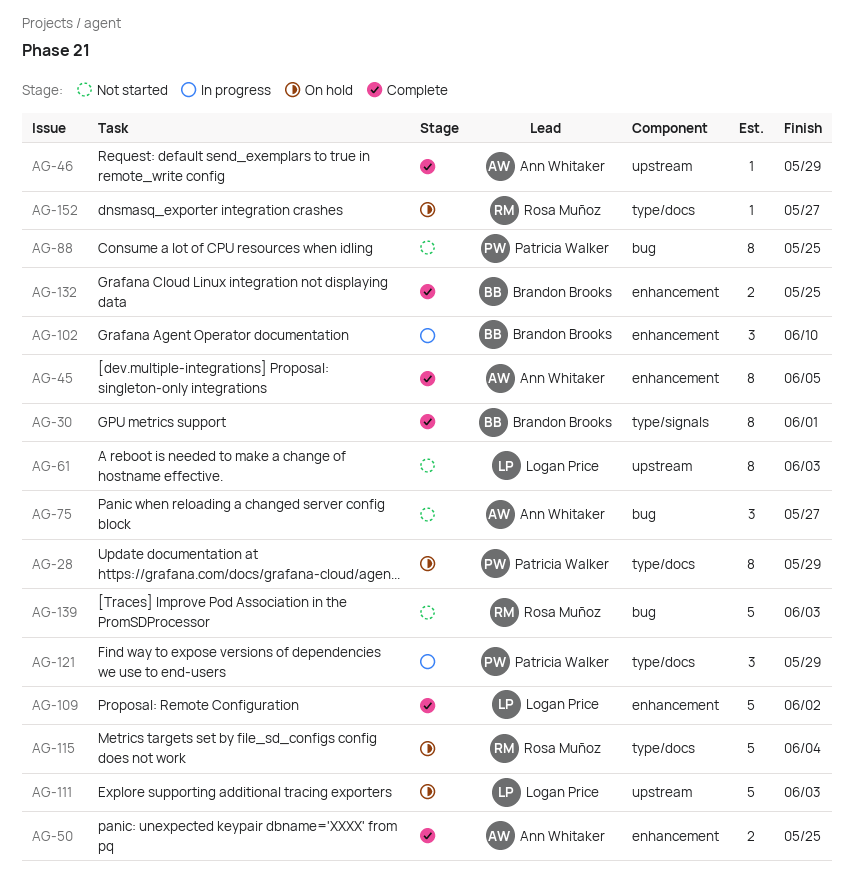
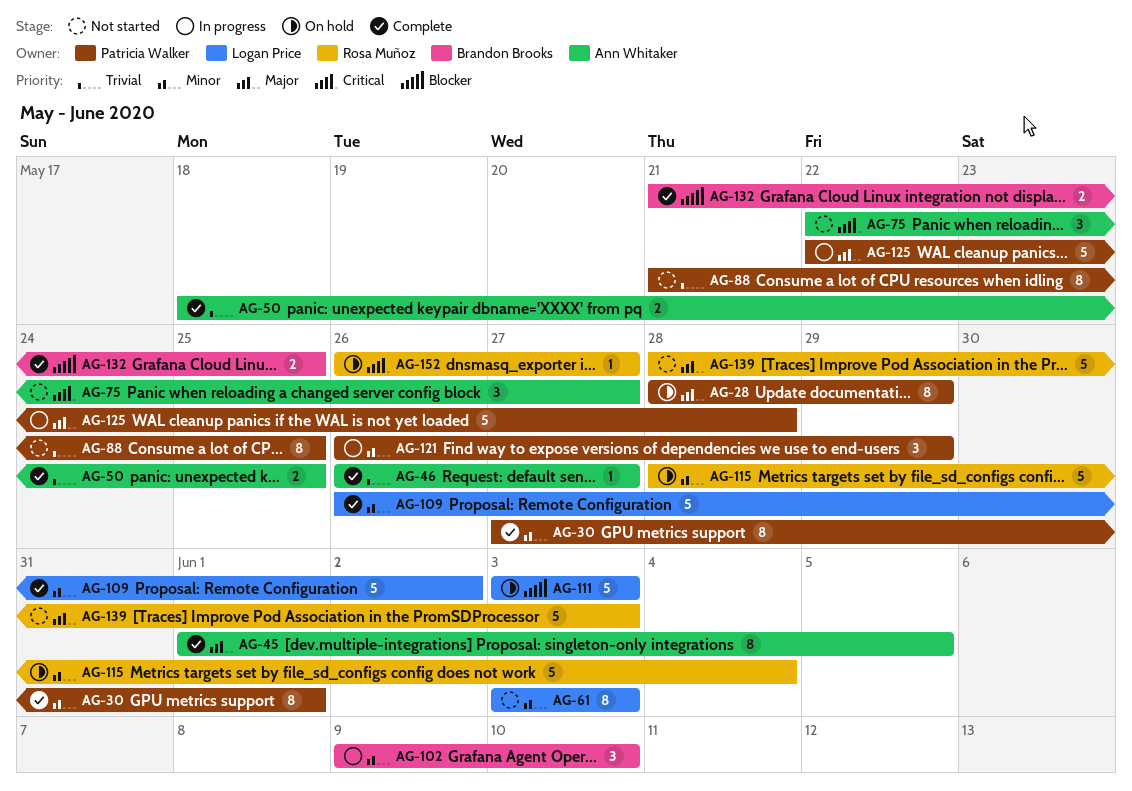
AG-30, owner: Brandon Brooks -> Patricia Walker
AG-46, due: May 29 -> May 27
AG-125: none -> present

